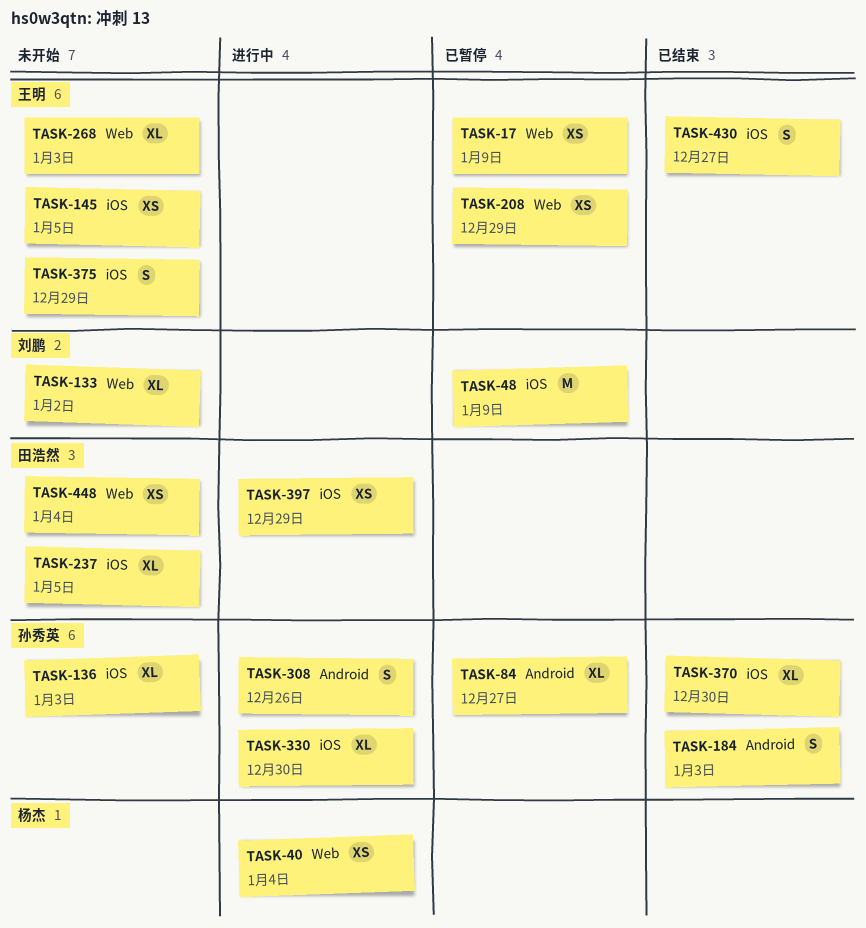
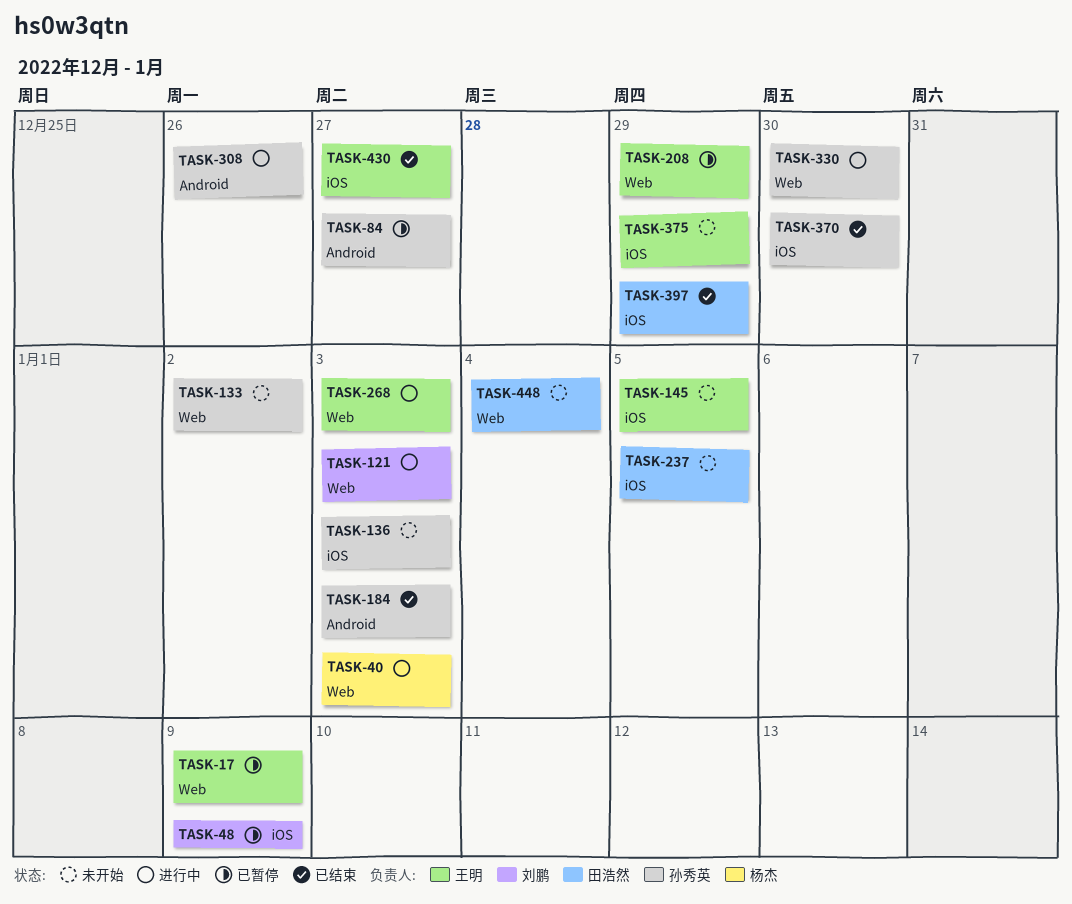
TASK-40, due: Jan 4 -> Jan 3
TASK-121: none -> present
TASK-133, owner: 刘鹏 -> 孙秀英
TASK-268, status: 未开始 -> 进行中
TASK-330, label: iOS -> Web
TASK-397, status: 进行中 -> 已结束

